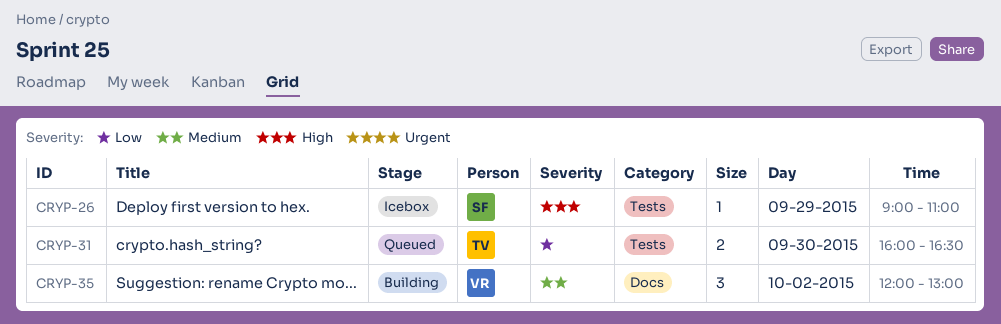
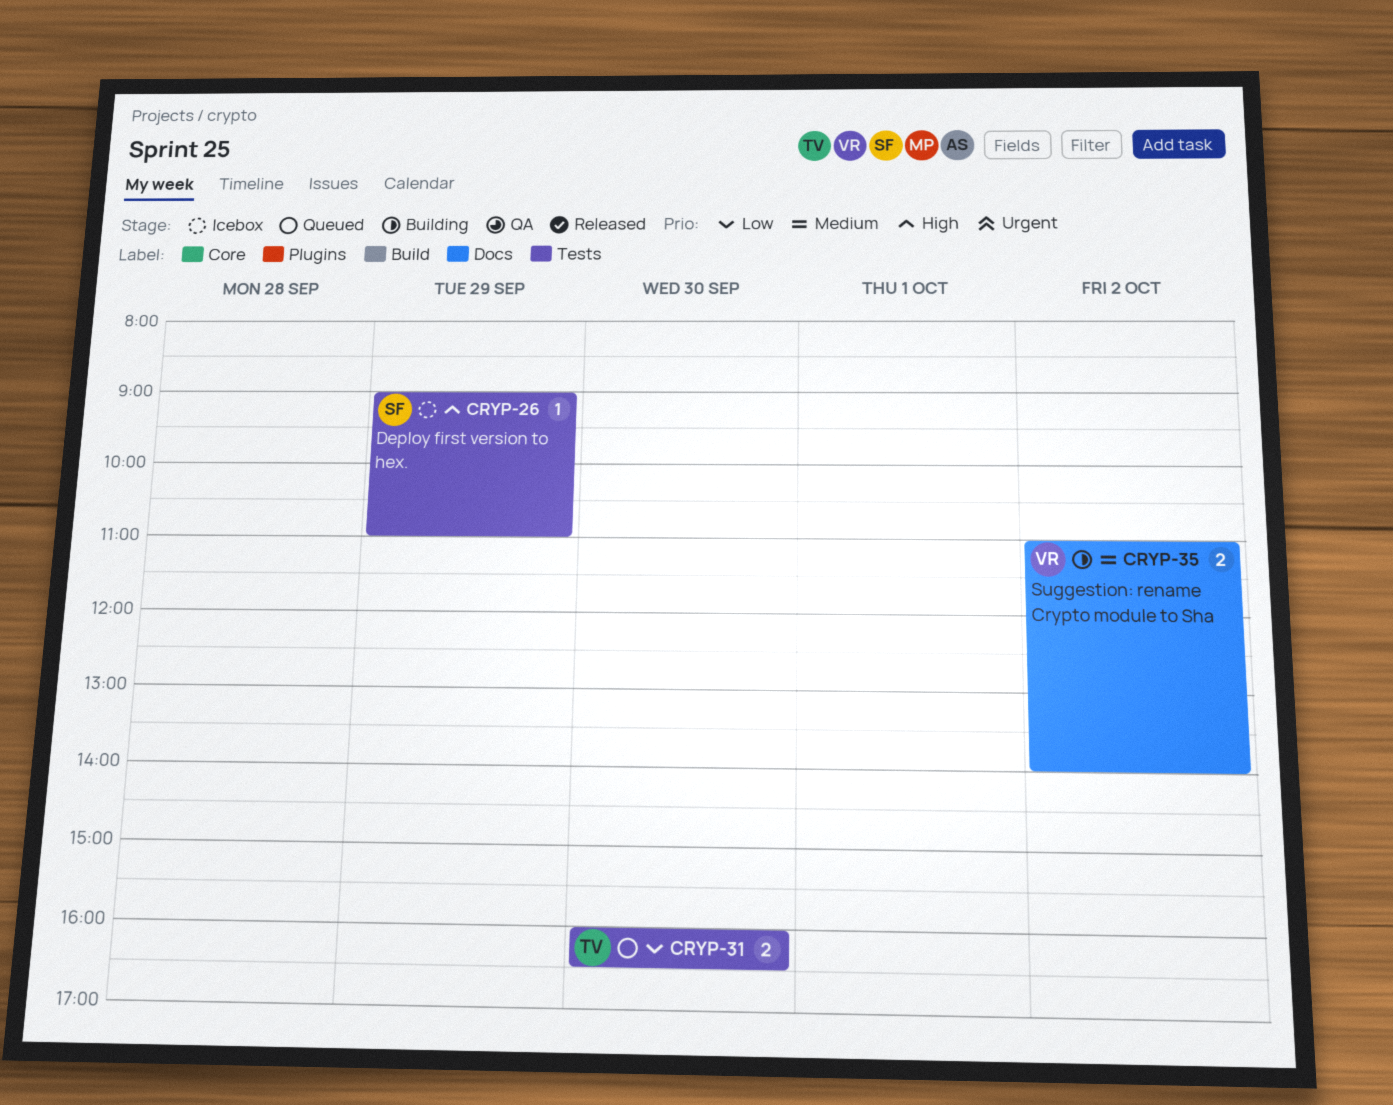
CRYP-35, estimate: 3 -> 2
CRYP-35, begins: 12:00 -> 11:00
CRYP-35, ends: 13:00 -> 14:00

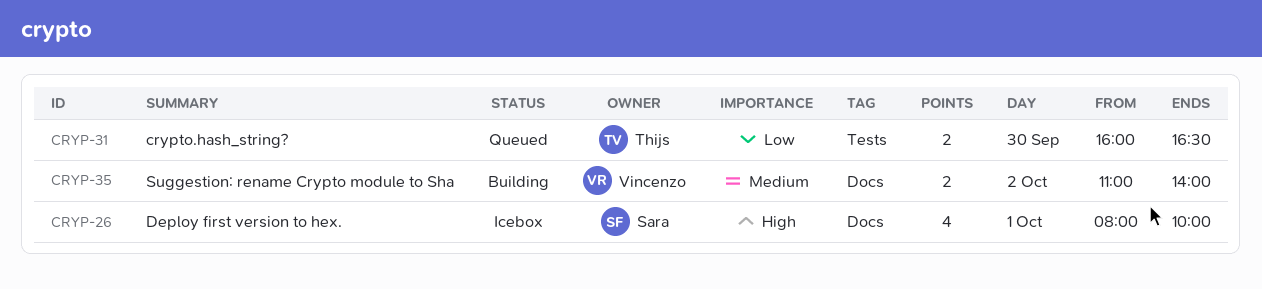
CRYP-26, label: Tests -> Docs
CRYP-26, estimate: 1 -> 4
CRYP-26, day: Sep 29 -> Oct 1
CRYP-26, begins: 09:00 -> 08:00
CRYP-26, ends: 11:00 -> 10:00

